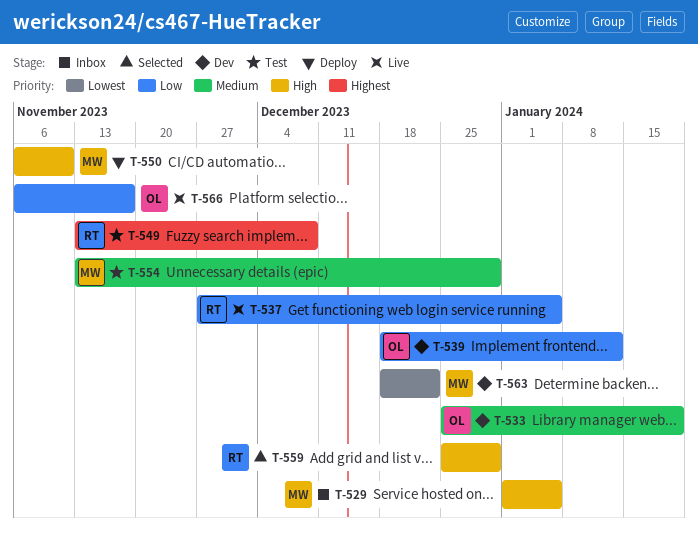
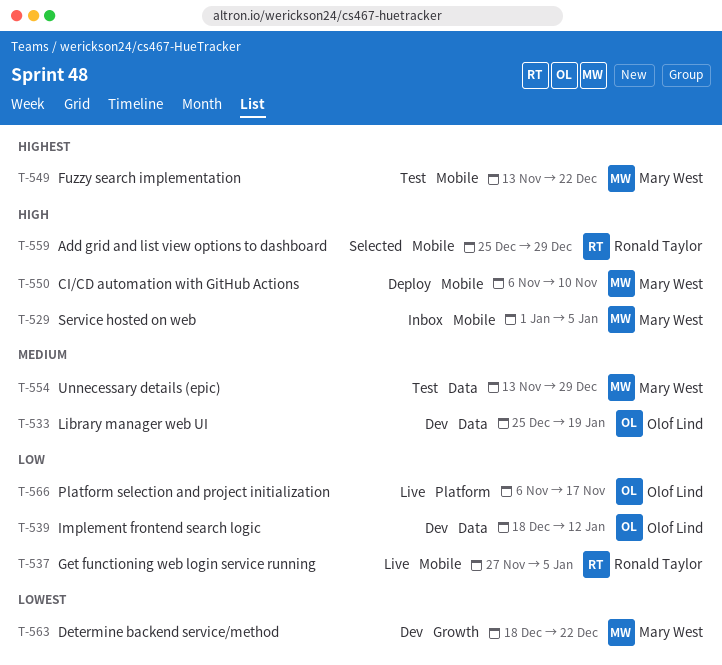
T-549, owner: Ronald Taylor -> Mary West
T-549, due: Dec 8 -> Dec 22

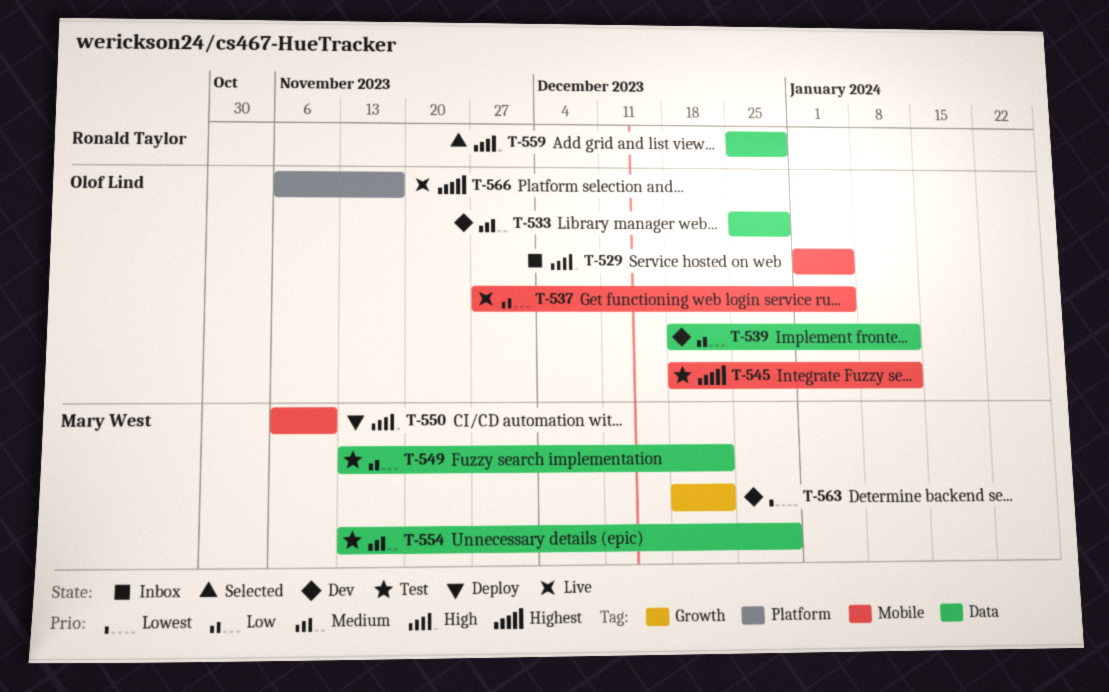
T-529, owner: Mary West -> Olof Lind
T-533, due: Jan 19 -> Dec 29
T-537, owner: Ronald Taylor -> Olof Lind
T-545: none -> present
T-549, priority: Highest -> Low
T-549, label: Mobile -> Data
T-559, label: Mobile -> Data
T-566, priority: Low -> Highest

